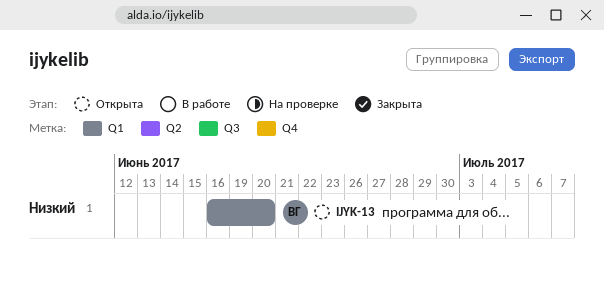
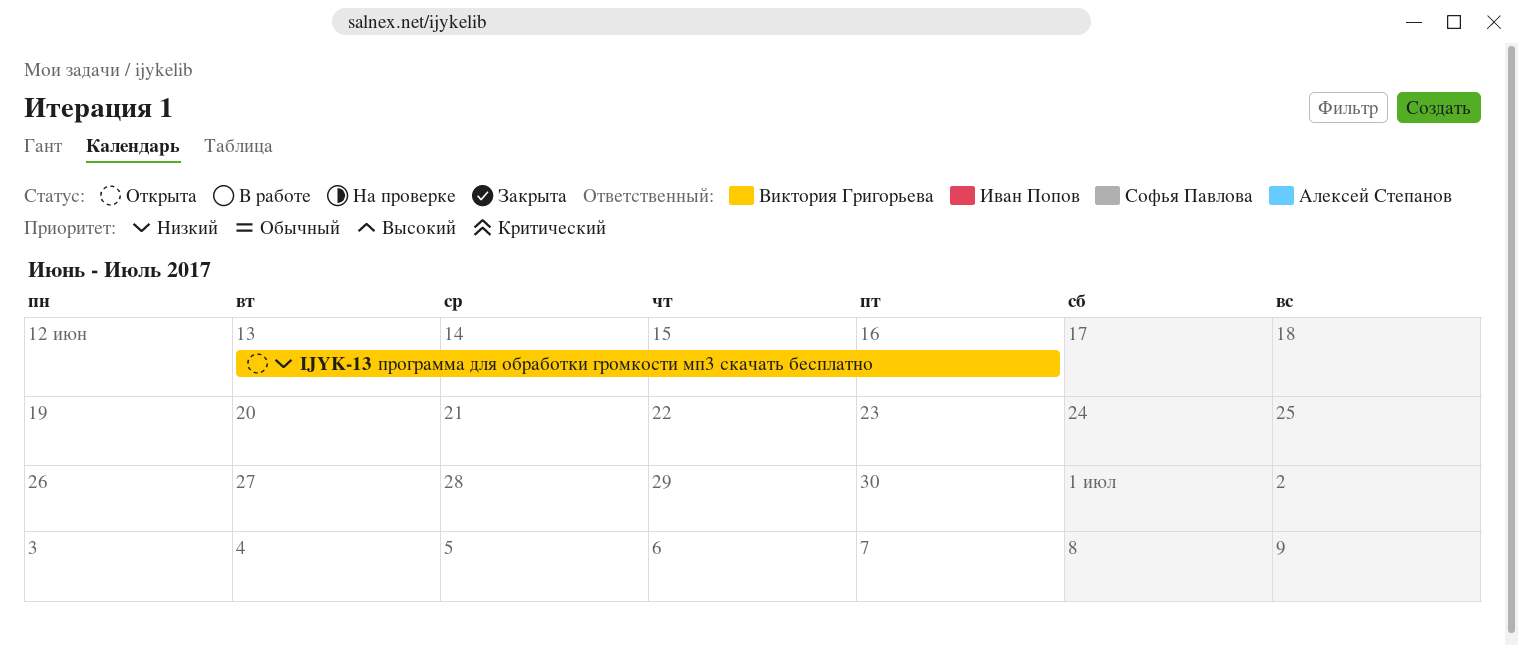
IJYK-13, start: Jun 16 -> Jun 13
IJYK-13, due: Jun 20 -> Jun 16

